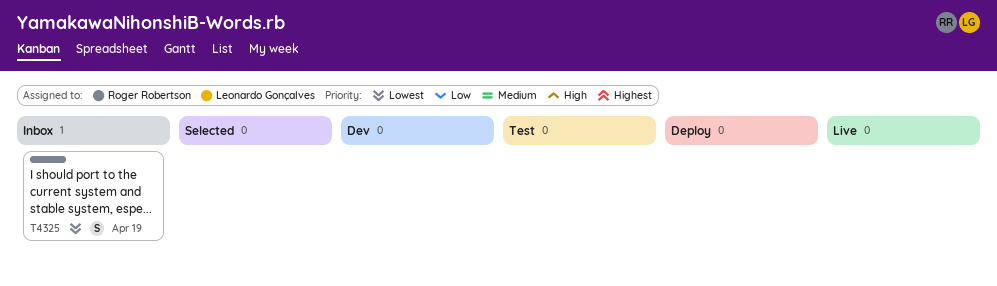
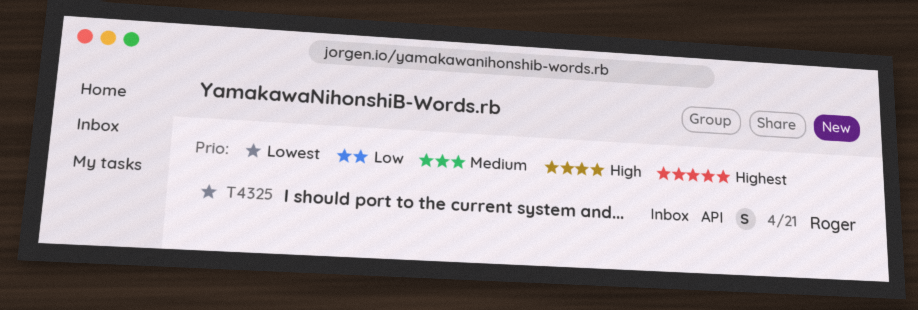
T4325, due: Apr 19 -> Apr 21

